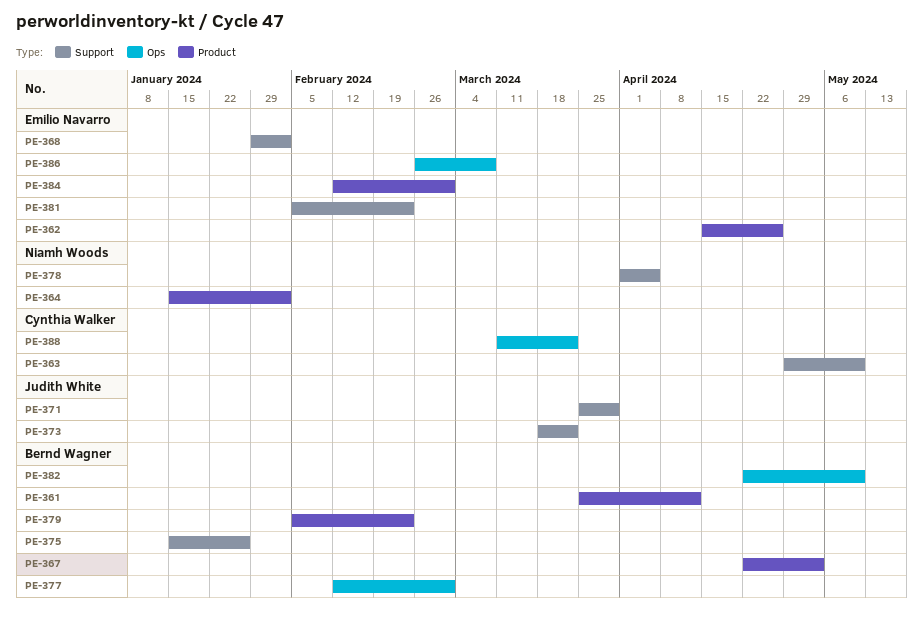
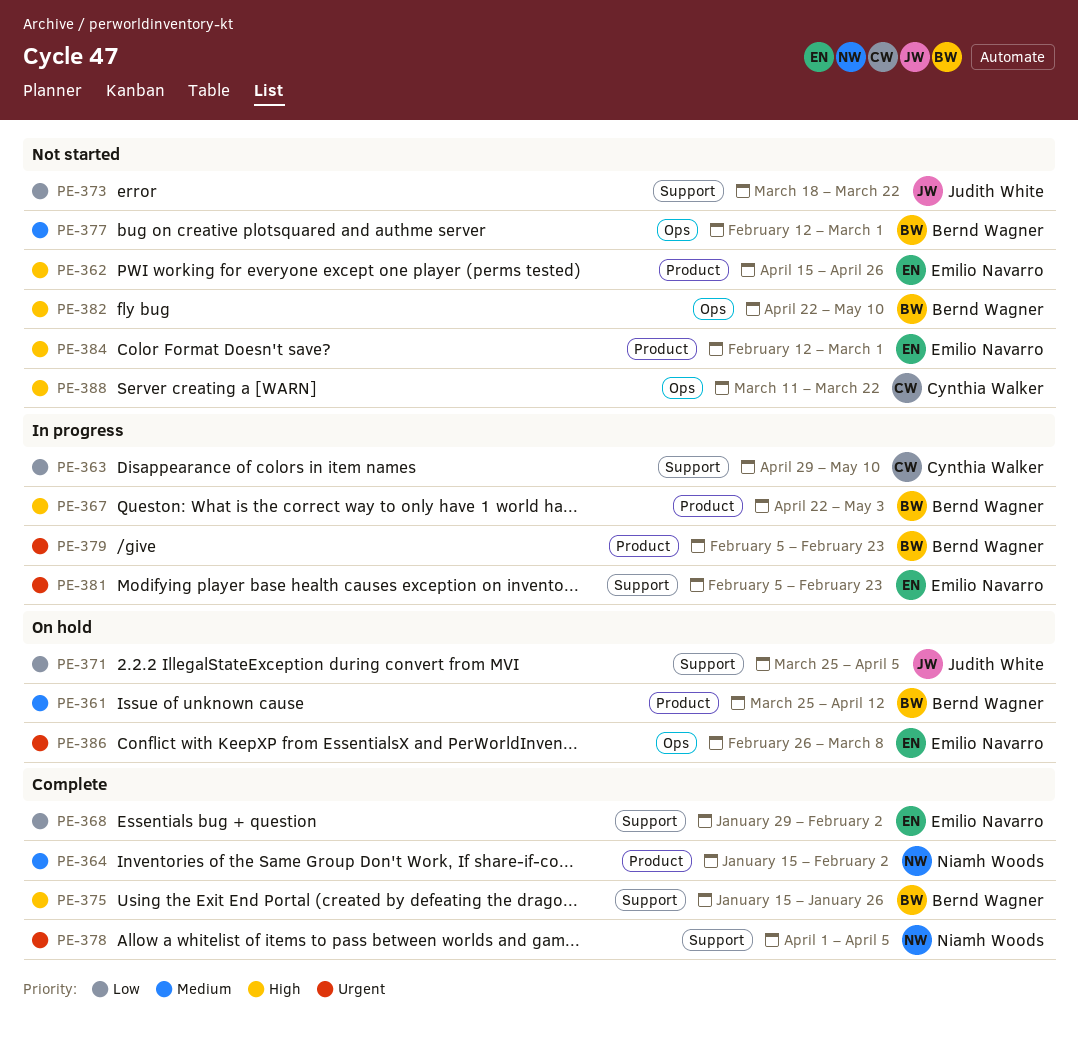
PE-371, due: Mar 29 -> Apr 5

